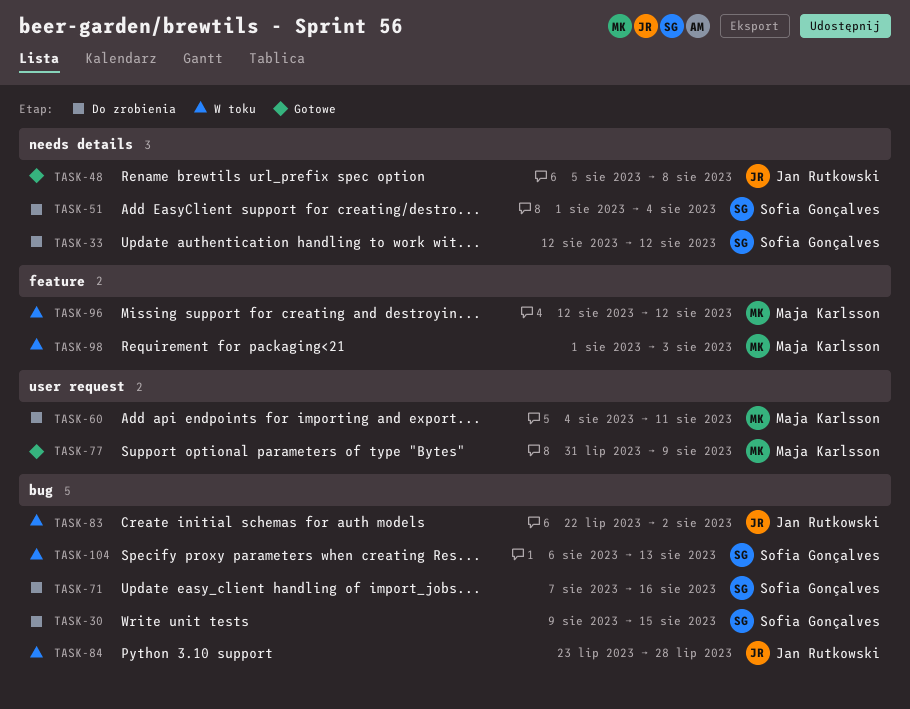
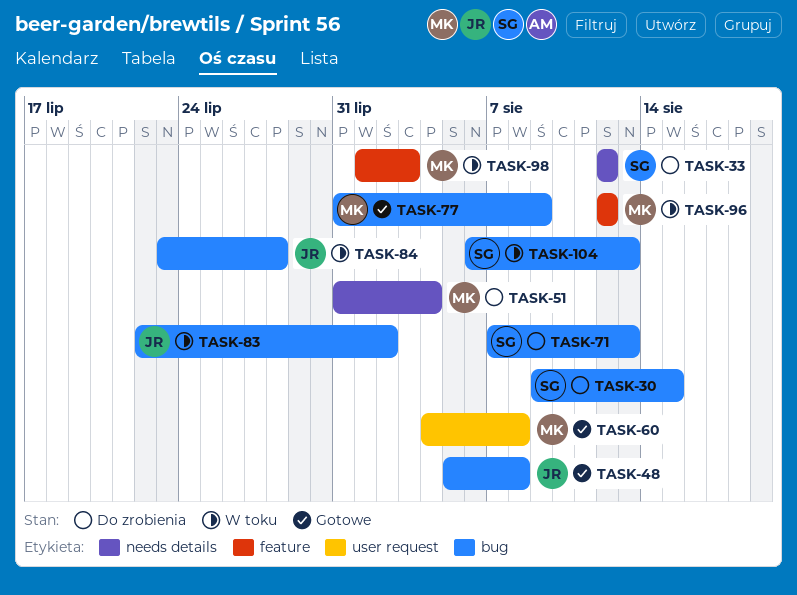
TASK-48, label: needs details -> bug
TASK-51, owner: Sofia Gonçalves -> Maja Karlsson
TASK-51, start: Aug 1 -> Jul 31
TASK-60, status: Do zrobienia -> Gotowe
TASK-60, due: Aug 11 -> Aug 8
TASK-71, due: Aug 16 -> Aug 13
TASK-77, label: user request -> bug

